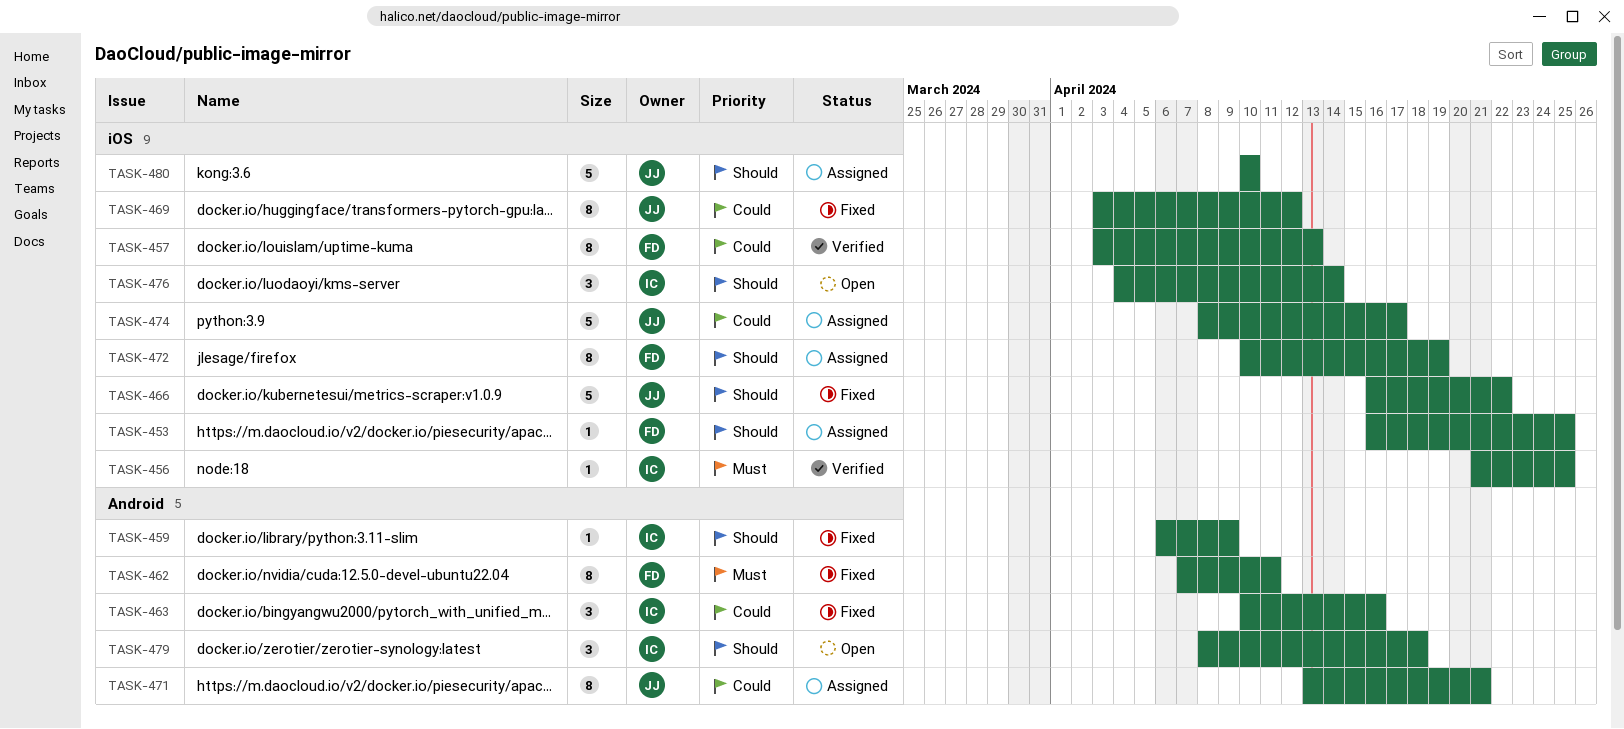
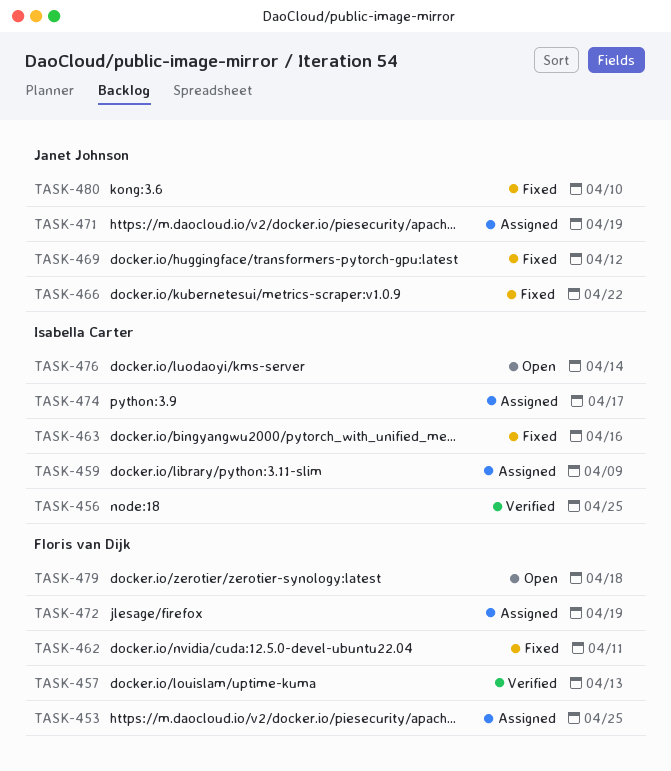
TASK-459, status: Fixed -> Assigned
TASK-471, due: Apr 21 -> Apr 19
TASK-474, owner: Janet Johnson -> Isabella Carter
TASK-479, owner: Isabella Carter -> Floris van Dijk
TASK-480, status: Assigned -> Fixed

